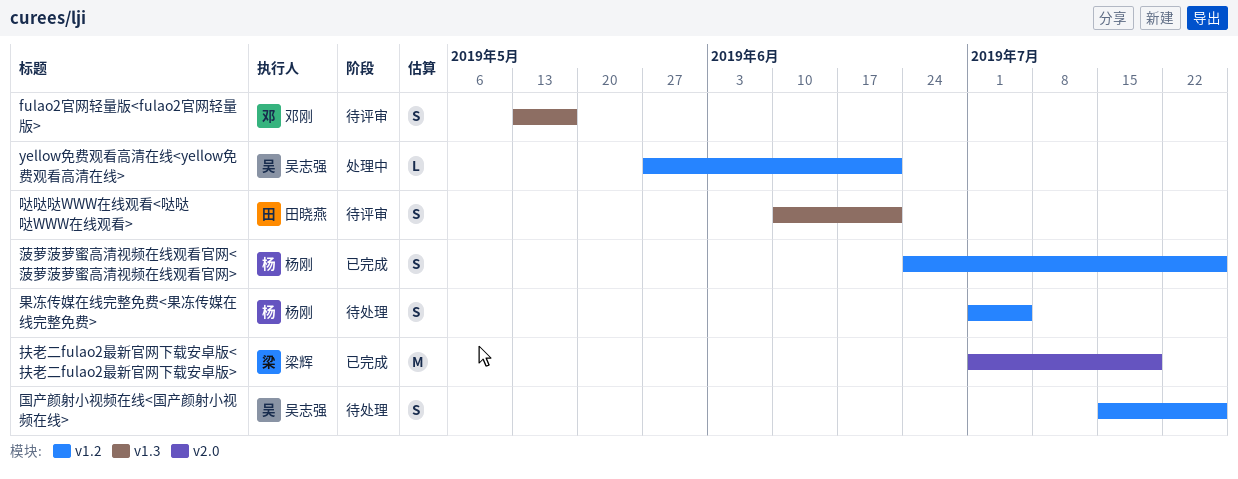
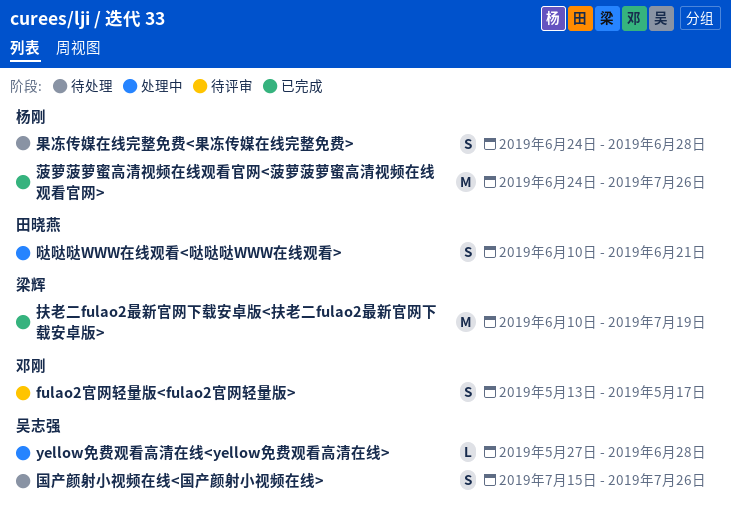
yellow免费观看高清在线<yellow免费观看高清在线>, due: Jun 21 -> Jun 28
哒哒哒WWW在线观看<哒哒哒WWW在线观看>, status: 待评审 -> 处理中
扶老二fulao2最新官网下载安卓版<扶老二fulao2最新官网下载安卓版>, start: Jul 1 -> Jun 10
果冻传媒在线完整免费<果冻传媒在线完整免费>, start: Jul 1 -> Jun 24
果冻传媒在线完整免费<果冻传媒在线完整免费>, due: Jul 5 -> Jun 28
菠萝菠萝蜜高清视频在线观看官网<菠萝菠萝蜜高清视频在线观看官网>, estimate: S -> M

